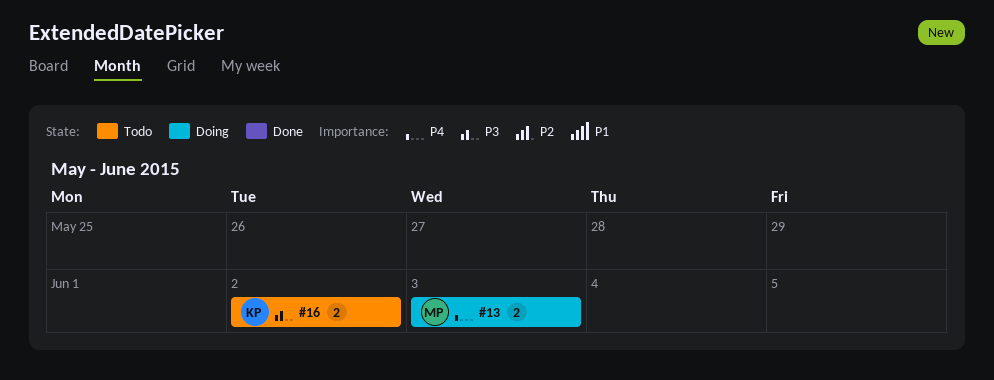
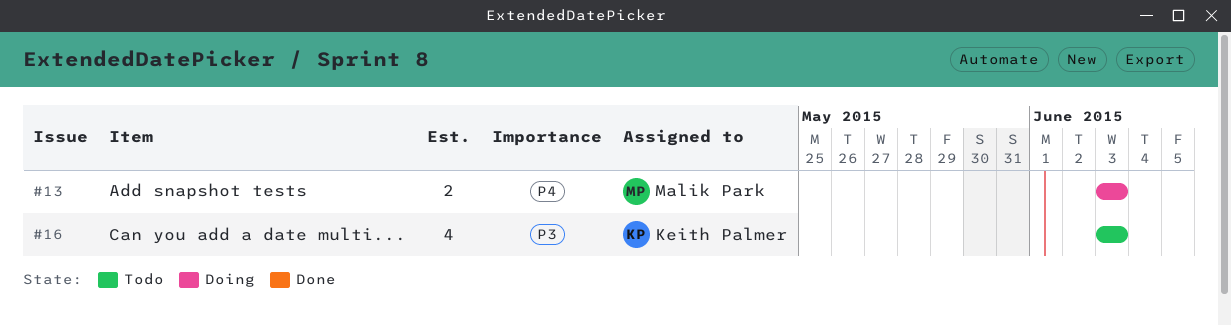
#16, estimate: 2 -> 4
#16, start: Jun 2 -> Jun 3
#16, due: Jun 2 -> Jun 3

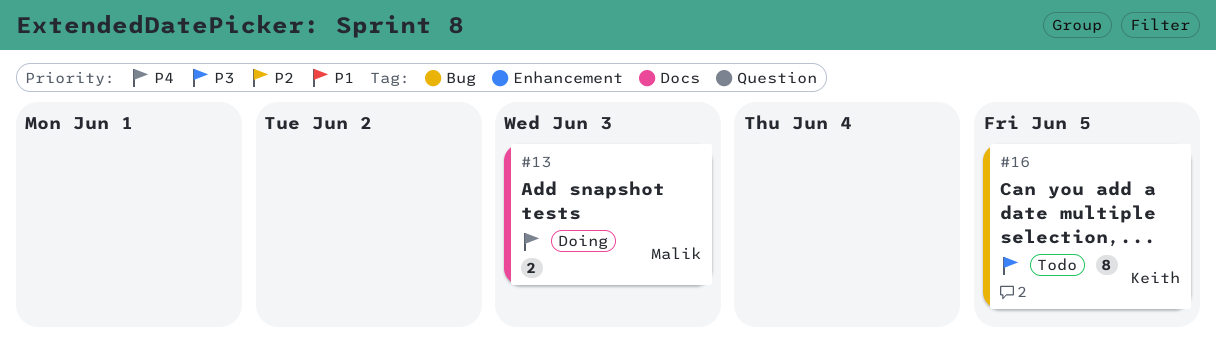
#16, estimate: 4 -> 8
#16, due: Jun 3 -> Jun 5

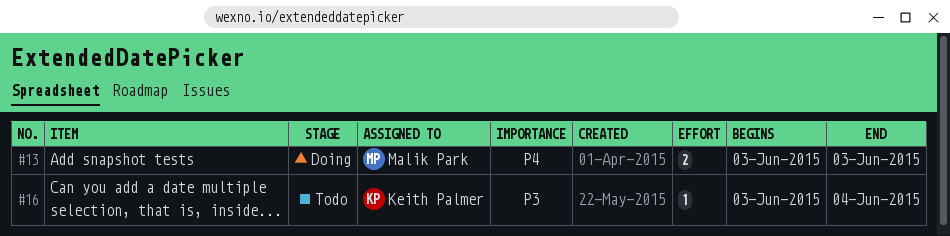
#16, estimate: 8 -> 1
#16, due: Jun 5 -> Jun 4

